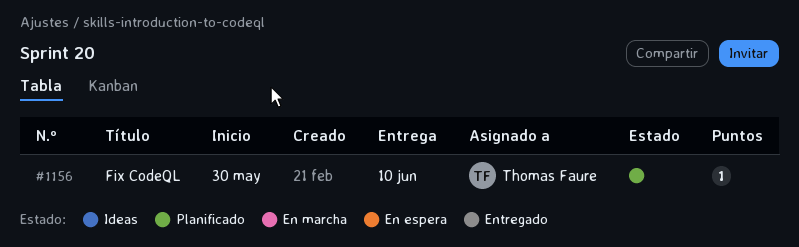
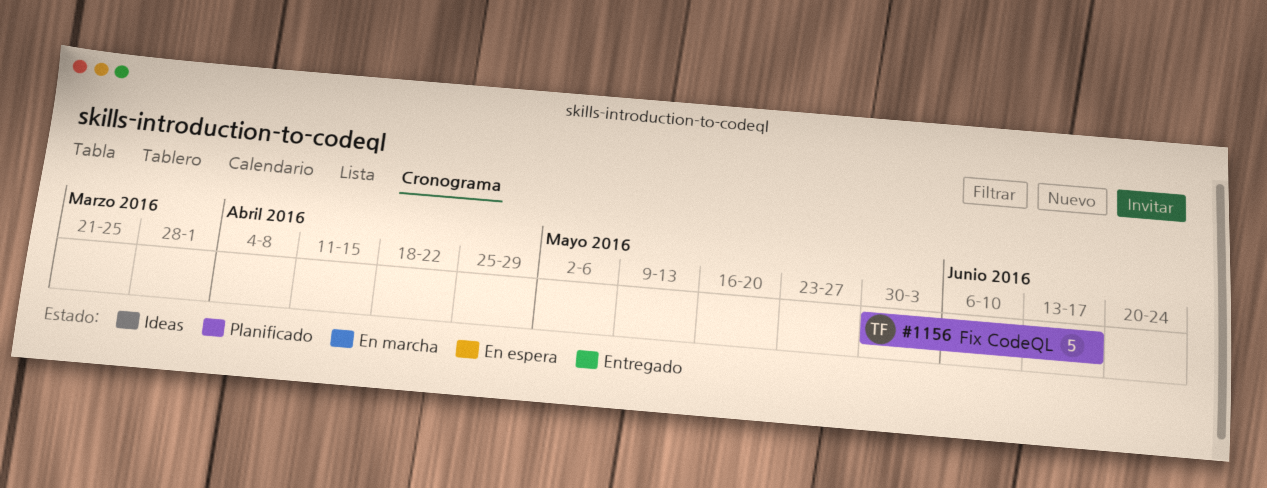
#1156, estimate: 1 -> 5
#1156, due: Jun 10 -> Jun 17

